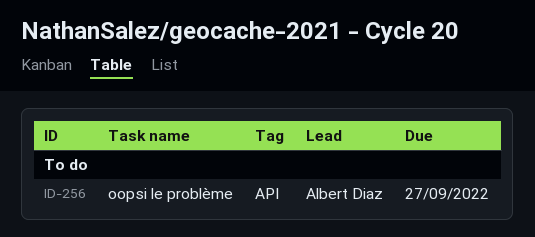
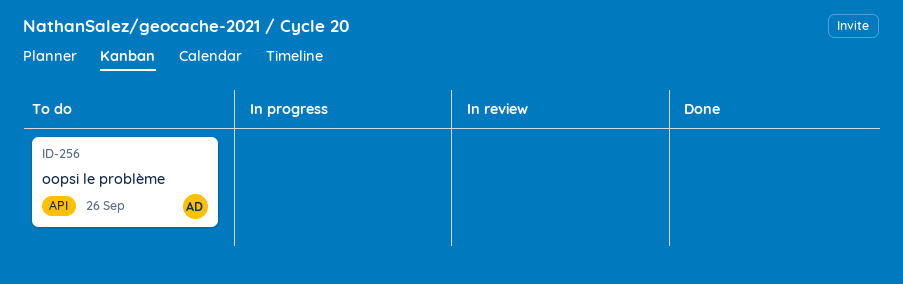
ID-256, due: Sep 27 -> Sep 26

